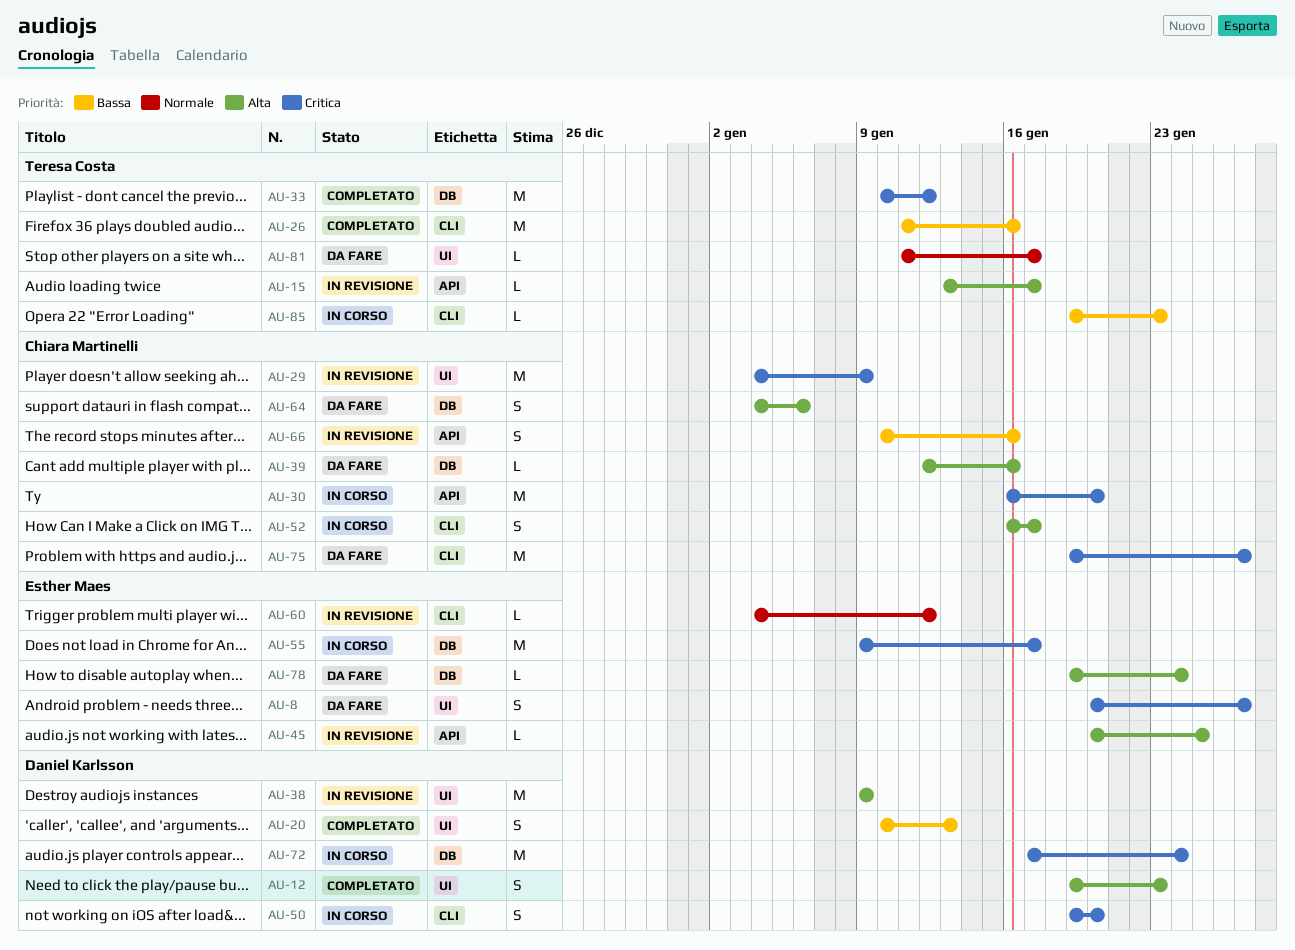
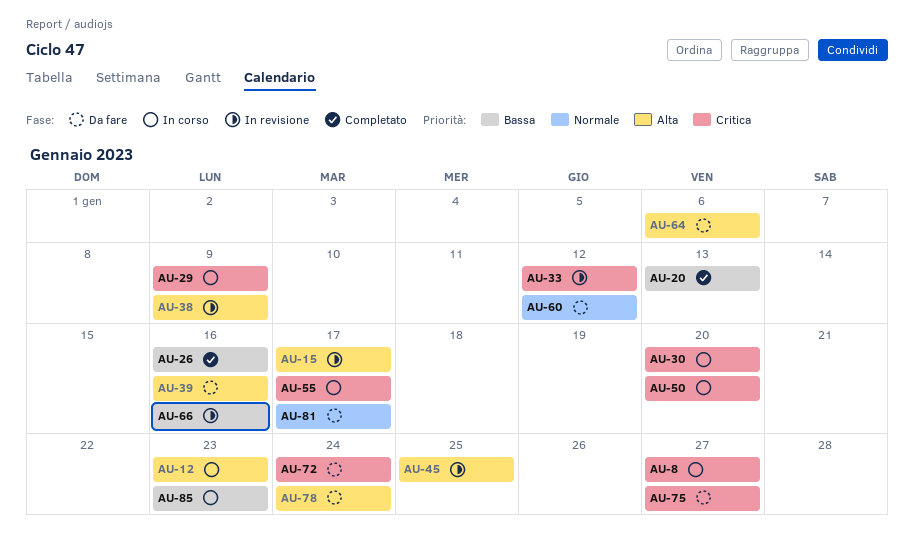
AU-8, status: Da fare -> In corso
AU-12, status: Completato -> In corso
AU-29, status: In revisione -> In corso
AU-33, status: Completato -> In revisione
AU-52: present -> none
AU-60, status: In revisione -> Da fare
AU-72, status: In corso -> Da fare

